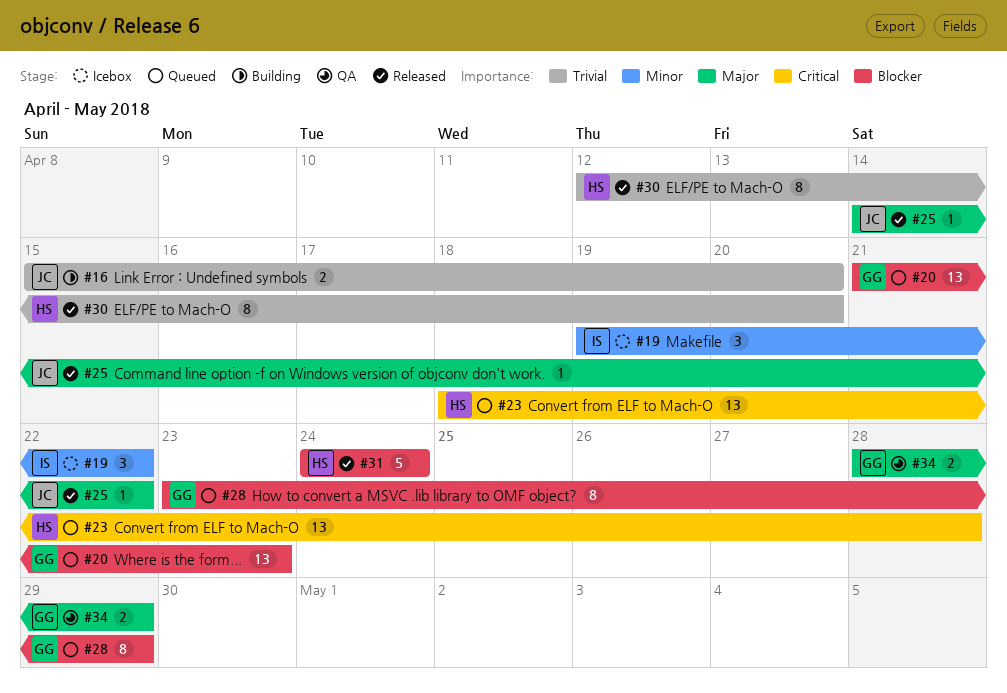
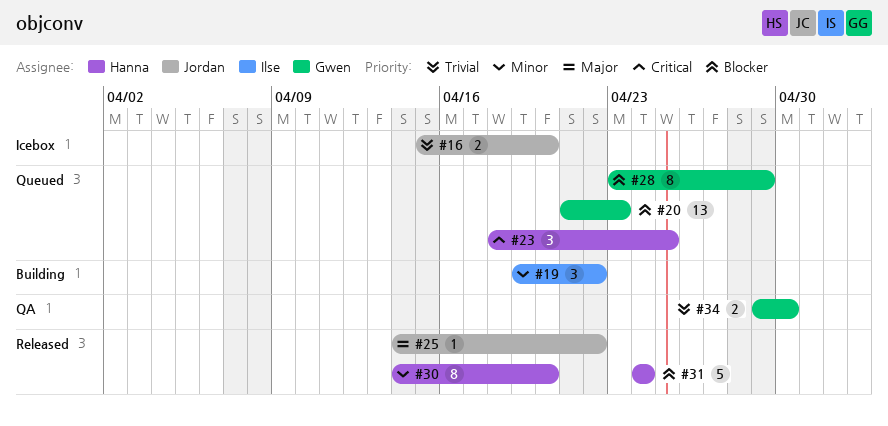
#16, status: Building -> Icebox
#19, status: Icebox -> Building
#23, estimate: 13 -> 3
#23, due: Apr 28 -> Apr 25
#30, priority: Trivial -> Minor
#30, start: Apr 12 -> Apr 14
#34, priority: Major -> Trivial
#34, start: Apr 28 -> Apr 29
#34, due: Apr 29 -> Apr 30

